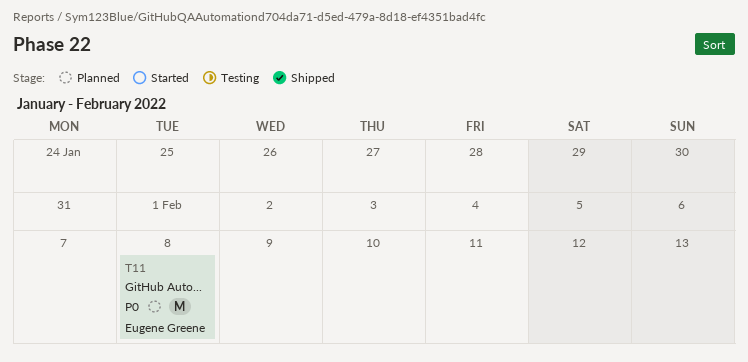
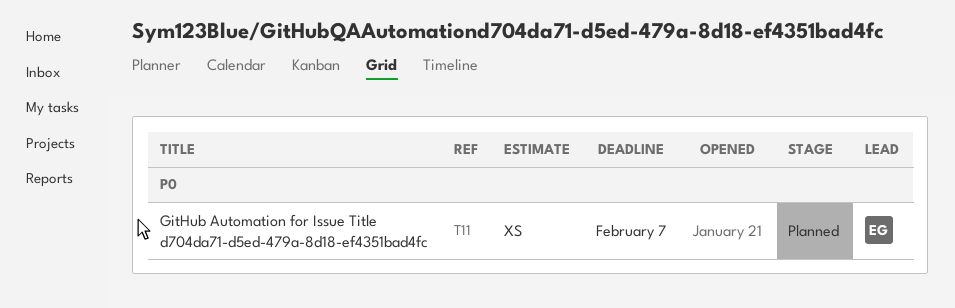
T11, estimate: M -> XS
T11, due: Feb 8 -> Feb 7

